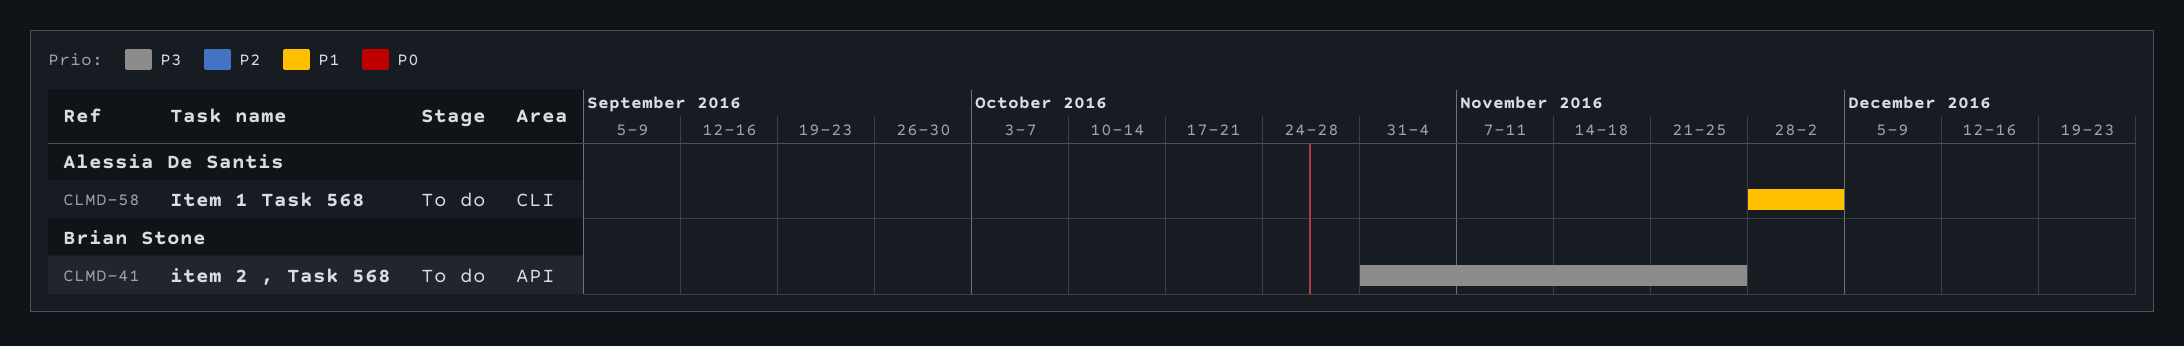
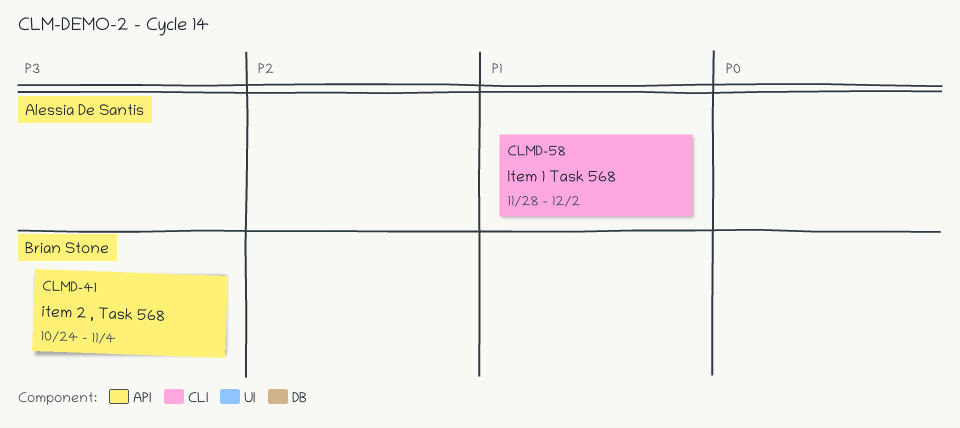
CLMD-41, start: Oct 31 -> Oct 24
CLMD-41, due: Nov 25 -> Nov 4

